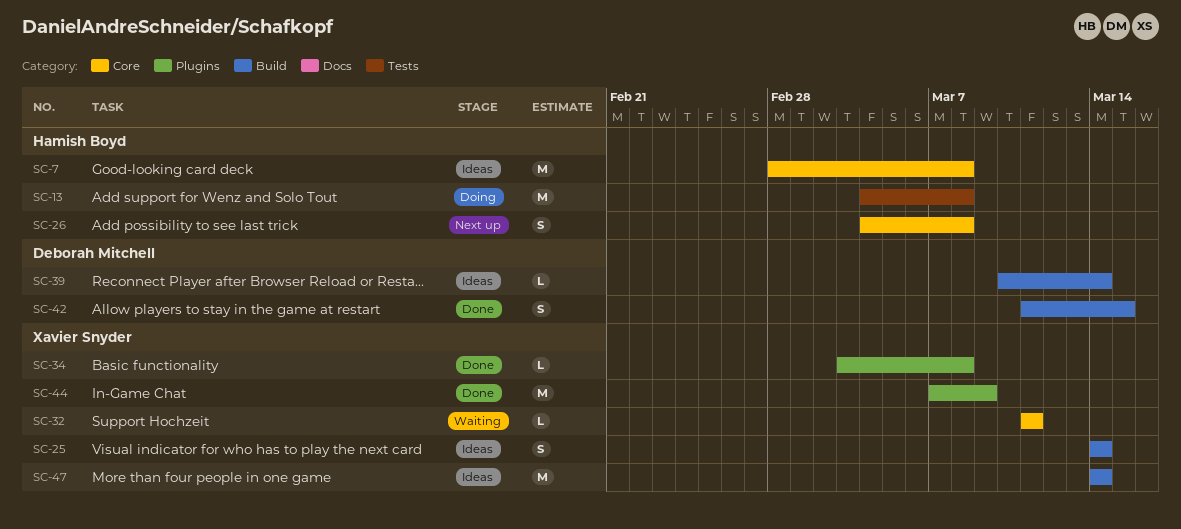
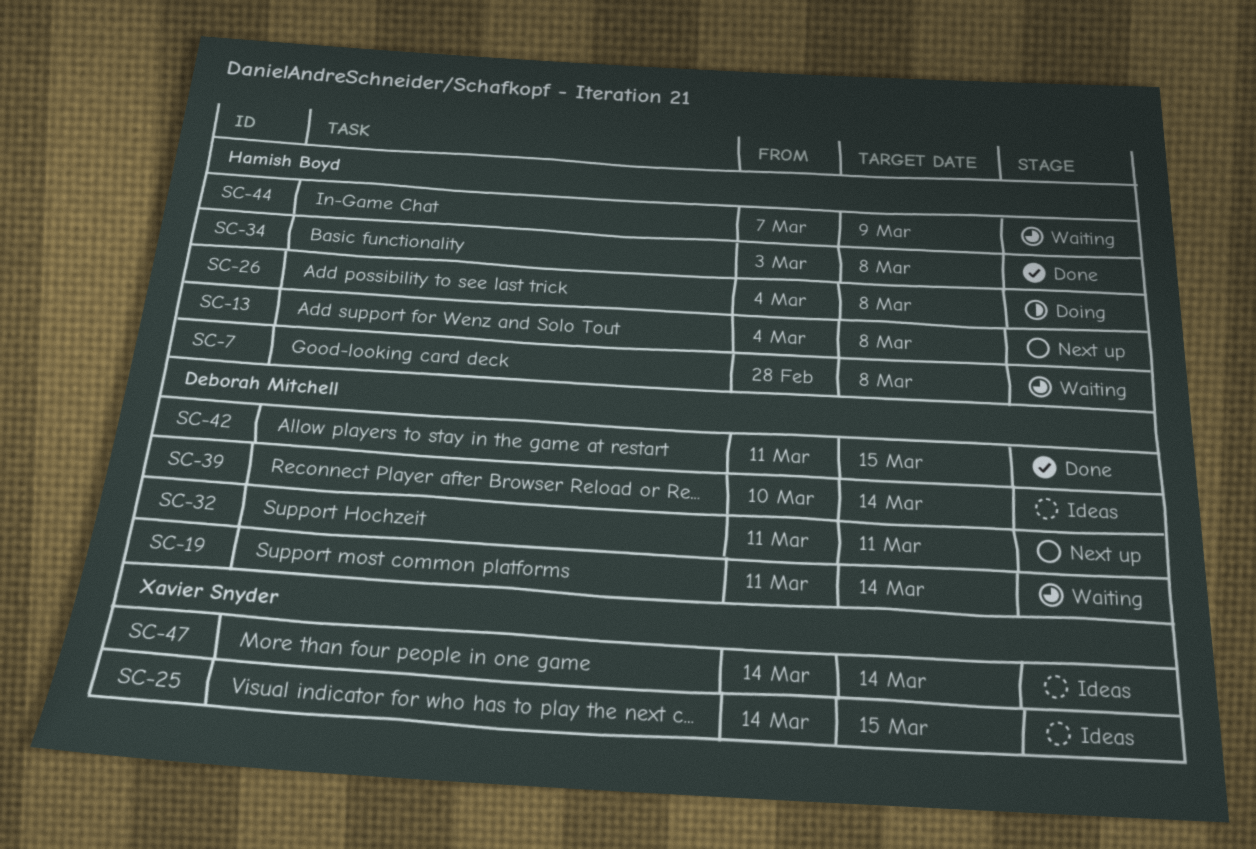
SC-7, status: Ideas -> Waiting
SC-13, status: Doing -> Next up
SC-19: none -> present
SC-25, due: Mar 14 -> Mar 15
SC-26, status: Next up -> Doing
SC-32, status: Waiting -> Next up
SC-32, owner: Xavier Snyder -> Deborah Mitchell
SC-34, owner: Xavier Snyder -> Hamish Boyd
SC-44, status: Done -> Waiting
SC-44, owner: Xavier Snyder -> Hamish Boyd

